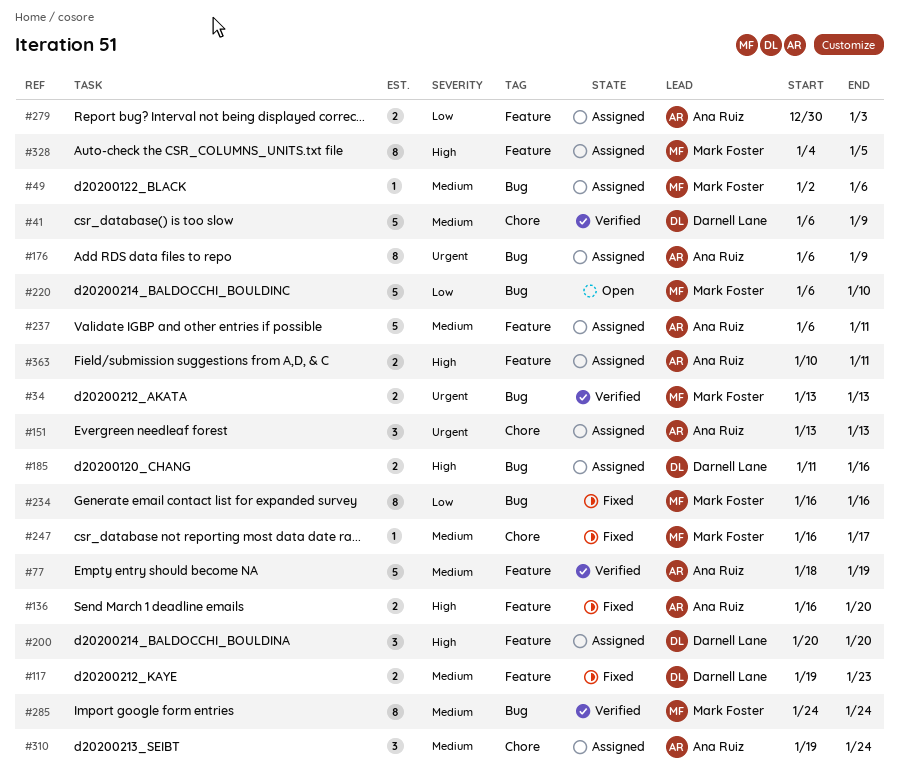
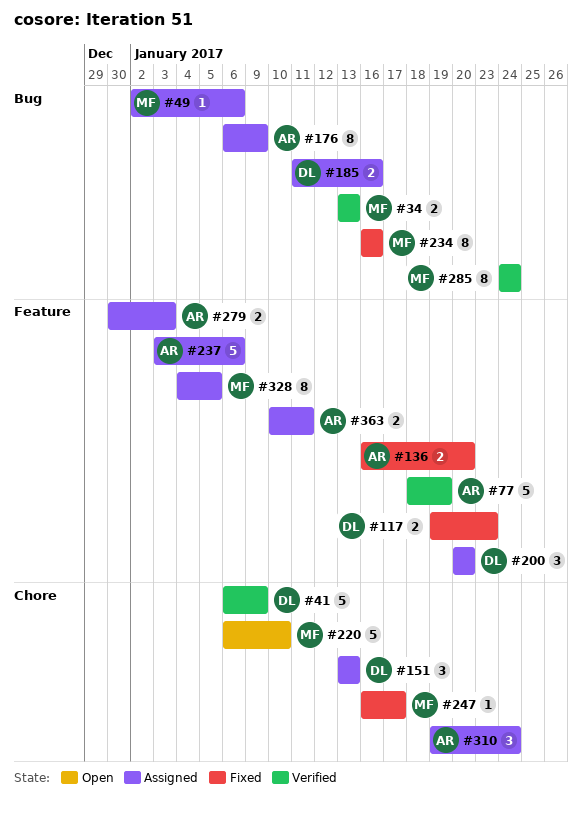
#151, owner: Ana Ruiz -> Darnell Lane
#220, label: Bug -> Chore
#237, start: Jan 6 -> Jan 3
#237, due: Jan 11 -> Jan 6

